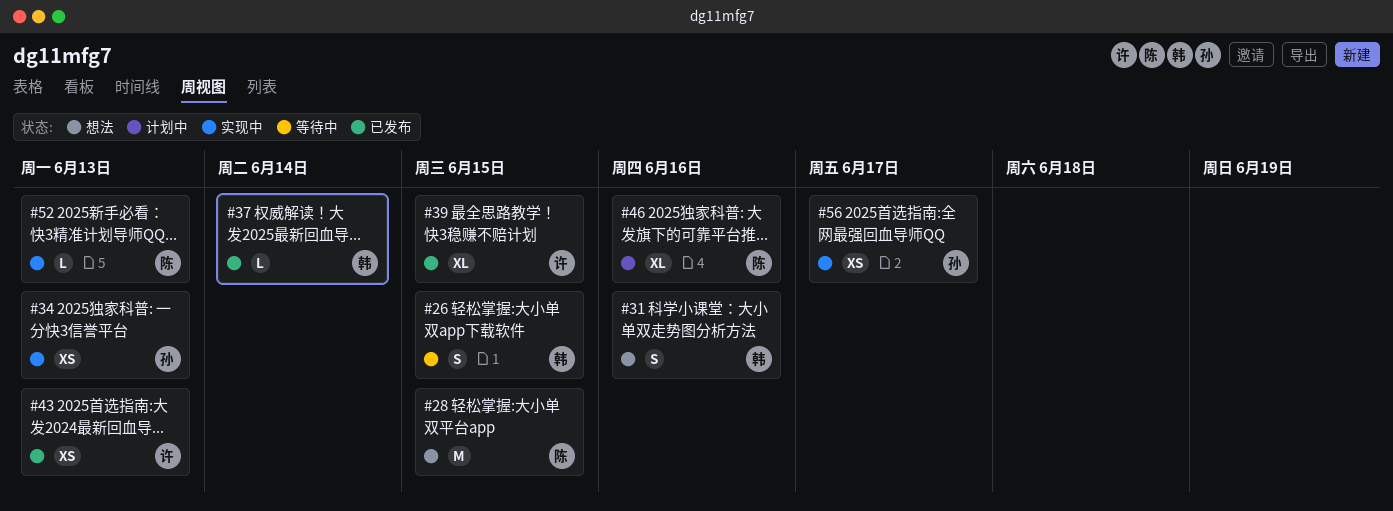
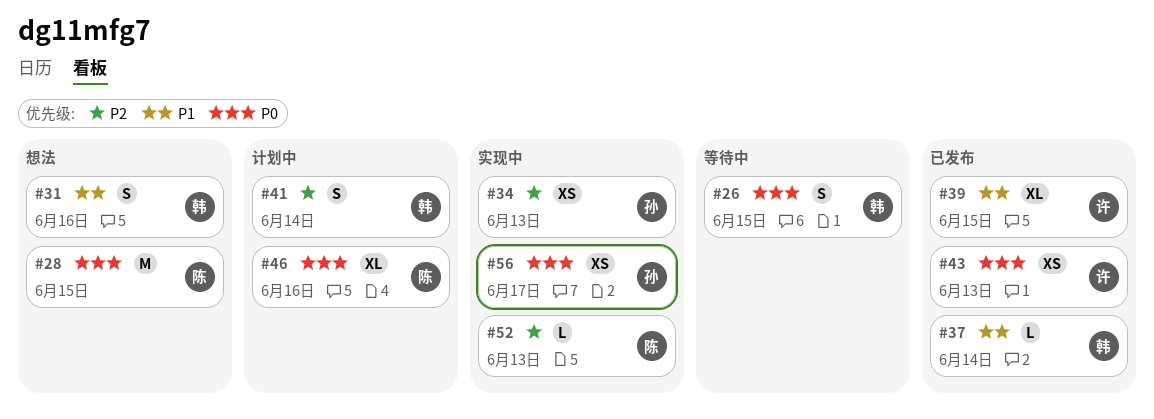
#41: none -> present

